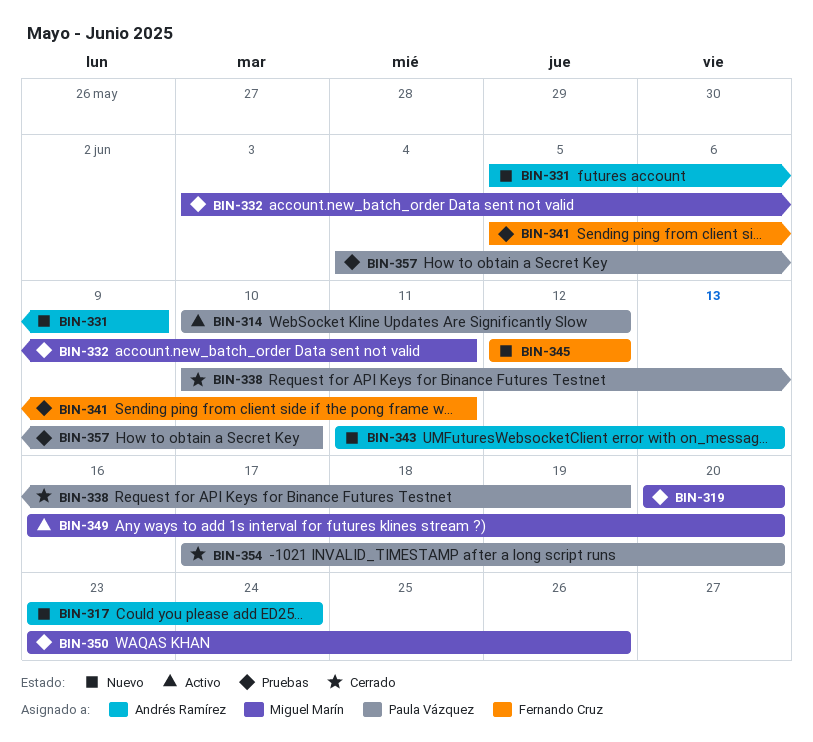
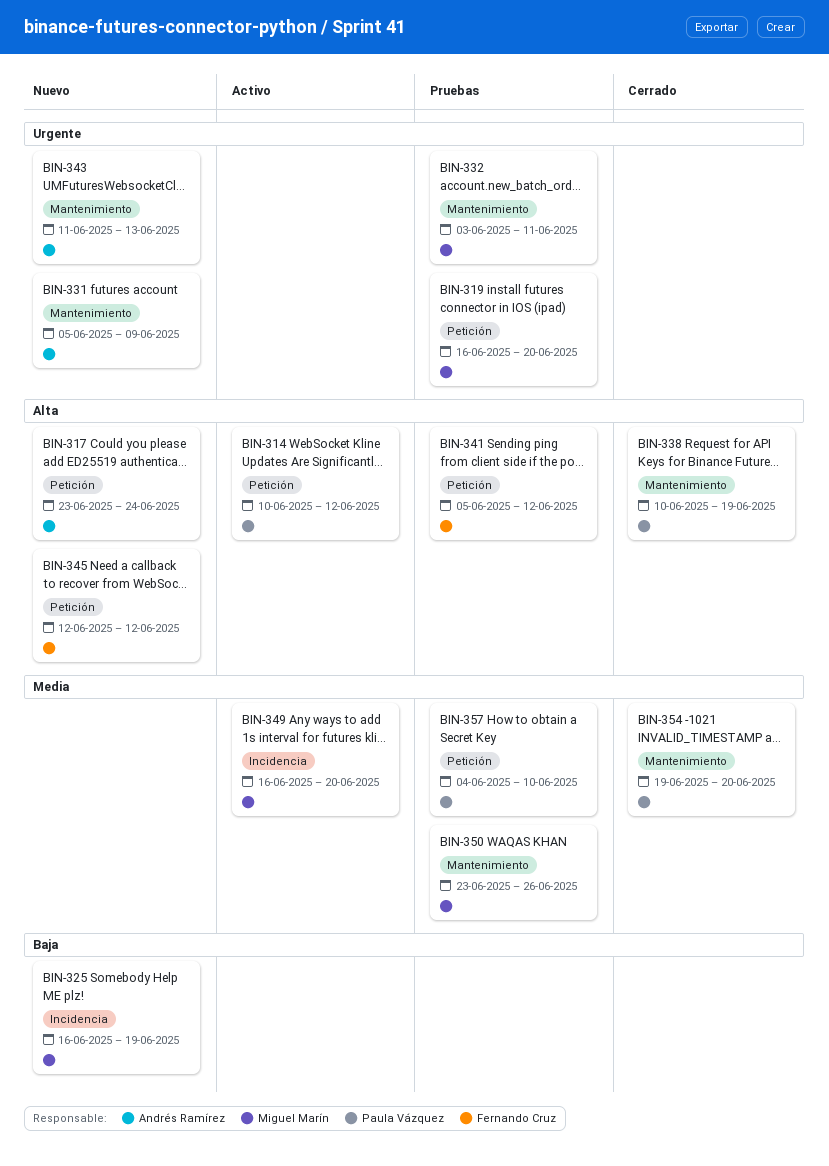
BIN-319, start: Jun 20 -> Jun 16
BIN-325: none -> present
BIN-341, due: Jun 11 -> Jun 12
BIN-354, start: Jun 17 -> Jun 19

